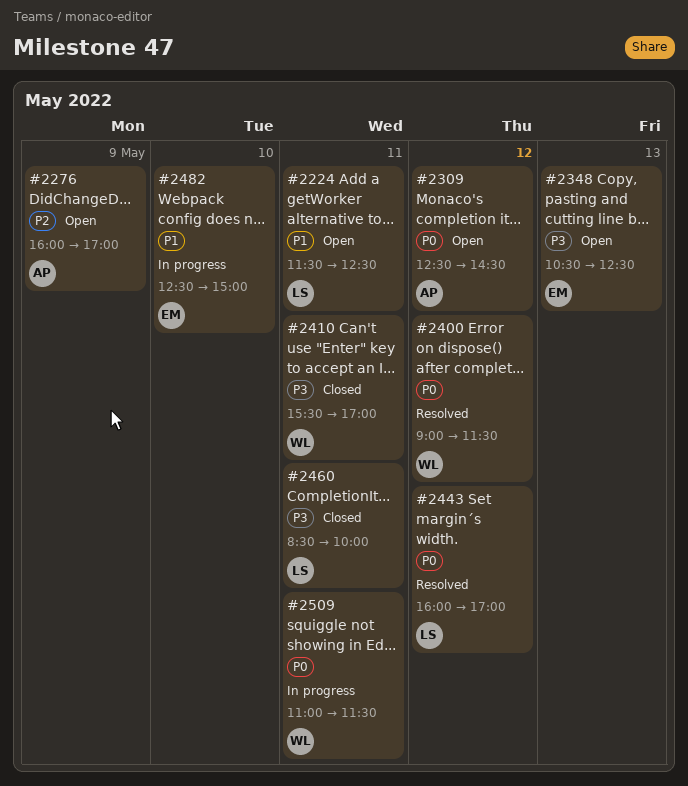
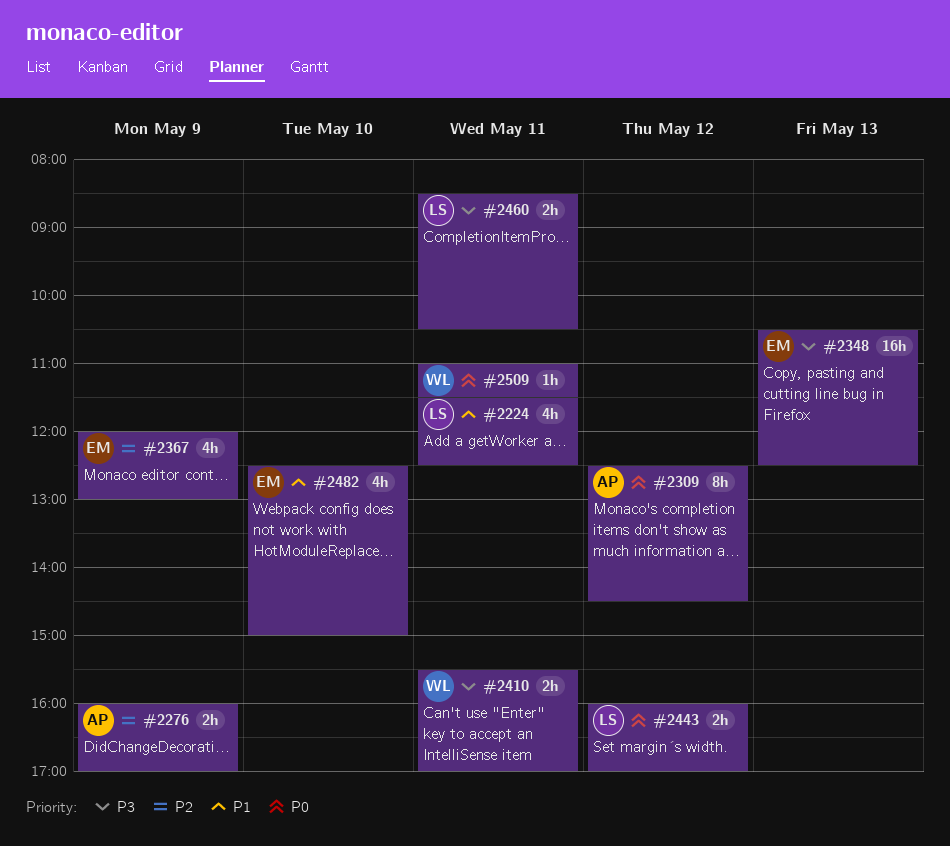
#2367: none -> present
#2400: present -> none
#2460, ends: 10:00 -> 10:30

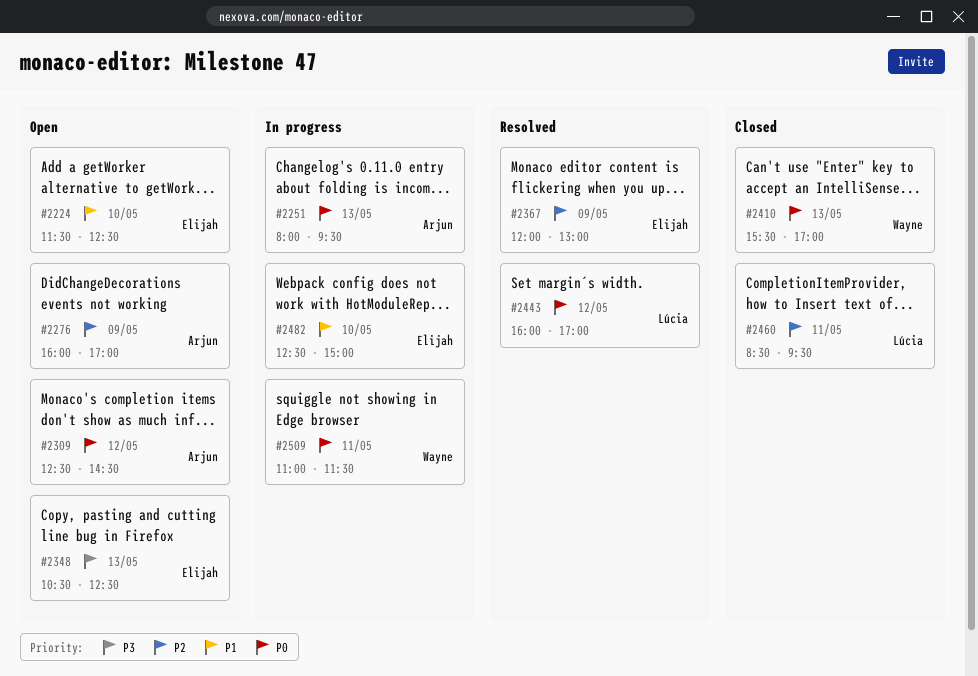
#2224, owner: Lúcia -> Elijah
#2224, day: May 11 -> May 10
#2251: none -> present
#2410, priority: P3 -> P0
#2410, day: May 11 -> May 13
#2460, priority: P3 -> P2
#2460, ends: 10:30 -> 09:30

